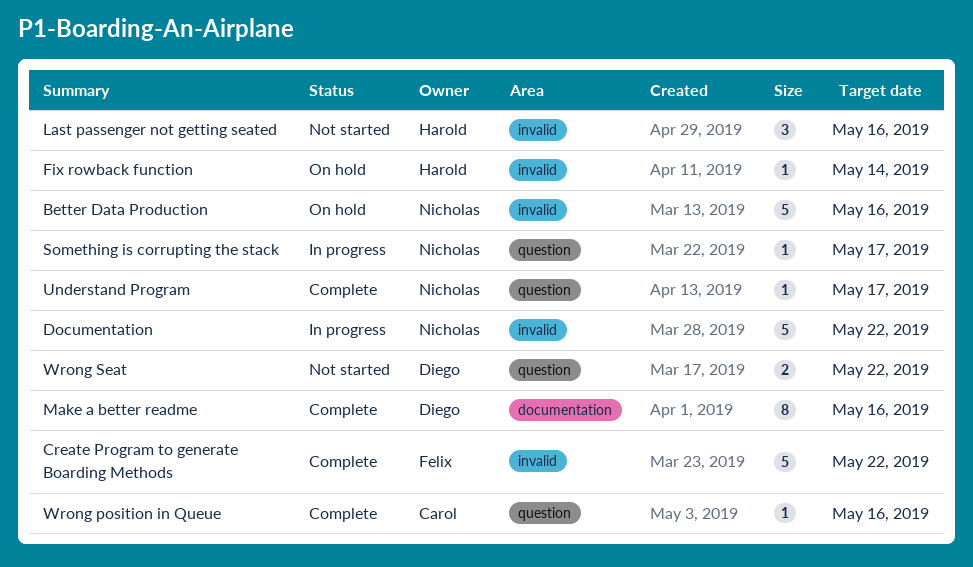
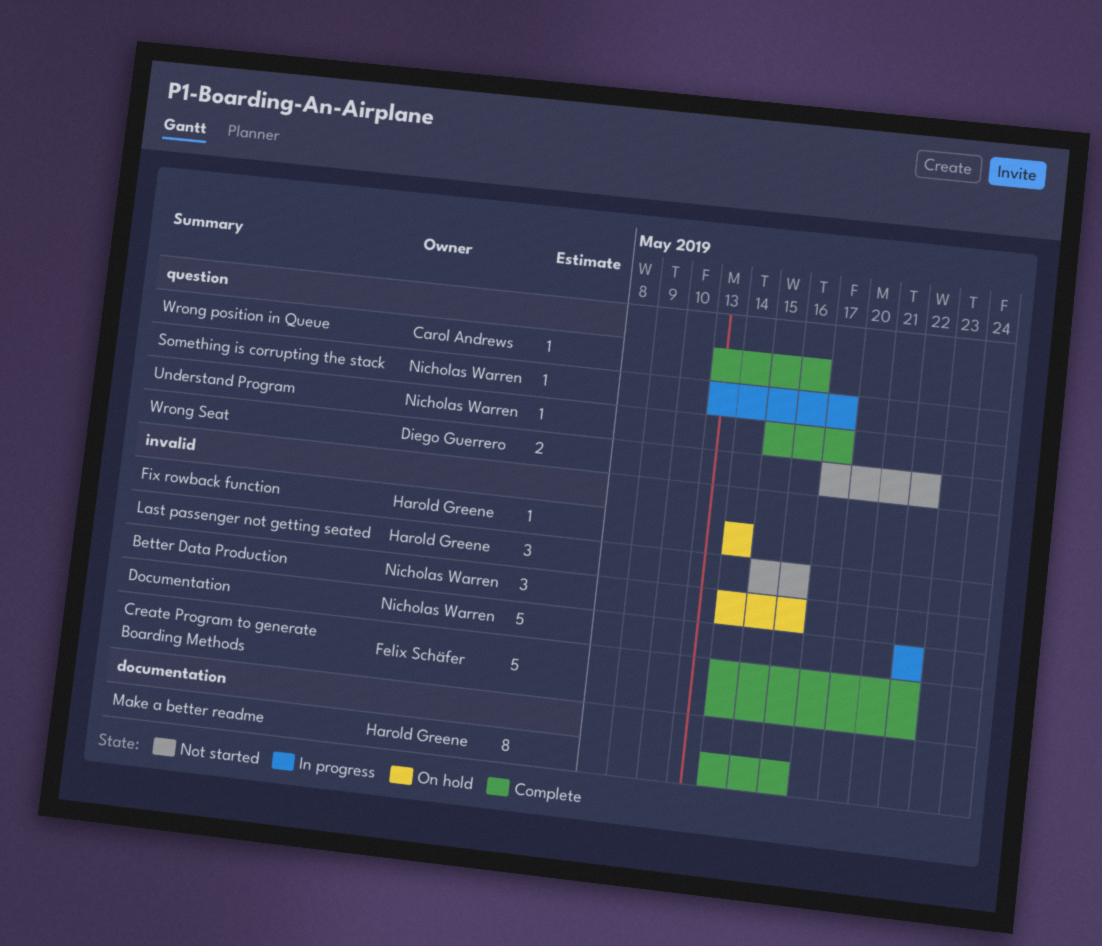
Better Data Production, estimate: 5 -> 3
Make a better readme, owner: Diego Guerrero -> Harold Greene

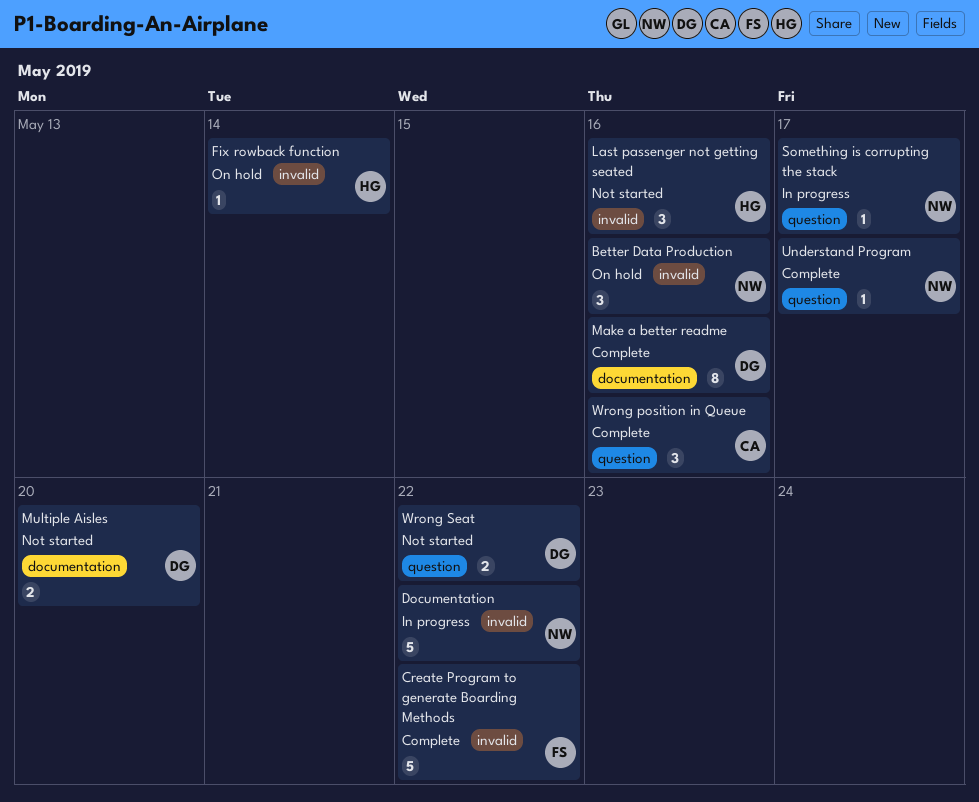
Make a better readme, owner: Harold Greene -> Diego Guerrero
Multiple Aisles: none -> present
Wrong position in Queue, estimate: 1 -> 3

